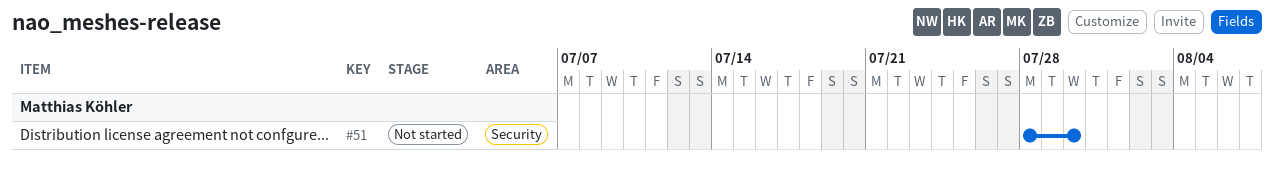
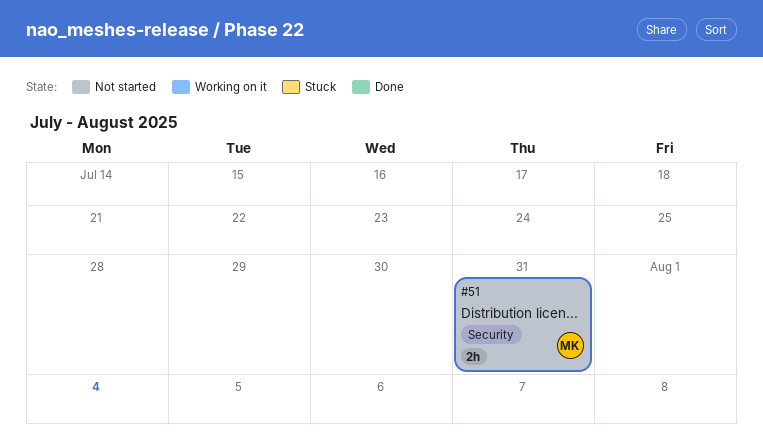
#51, due: Jul 30 -> Jul 31

